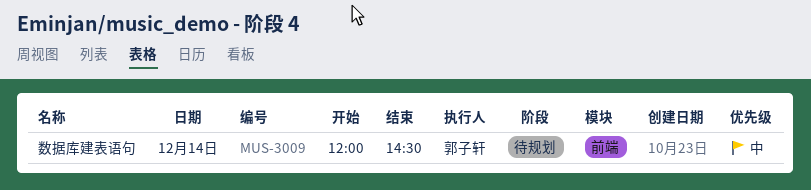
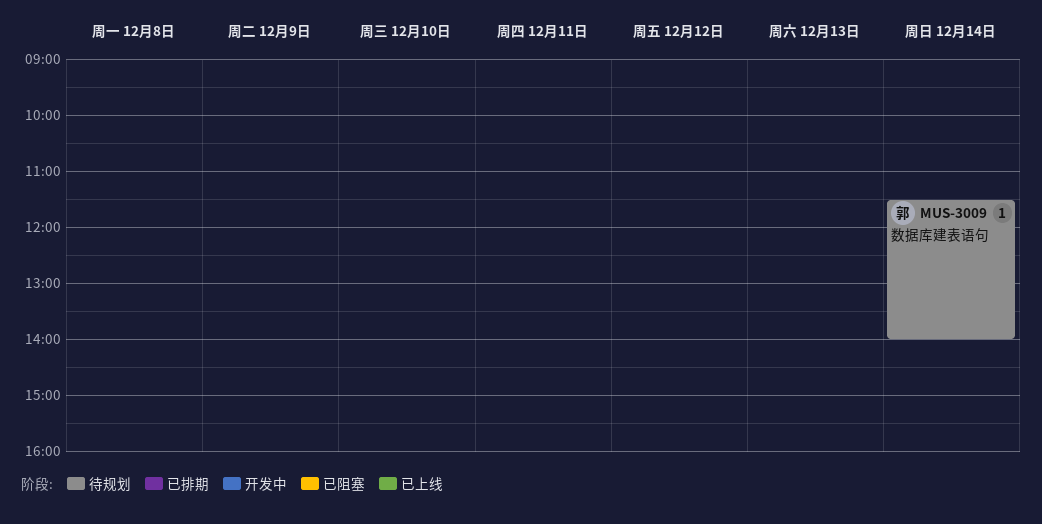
MUS-3009, begins: 12:00 -> 11:30
MUS-3009, ends: 14:30 -> 14:00

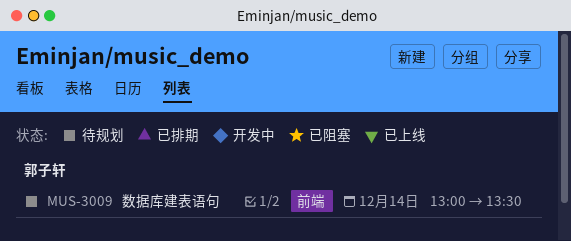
MUS-3009, begins: 11:30 -> 13:00
MUS-3009, ends: 14:00 -> 13:30

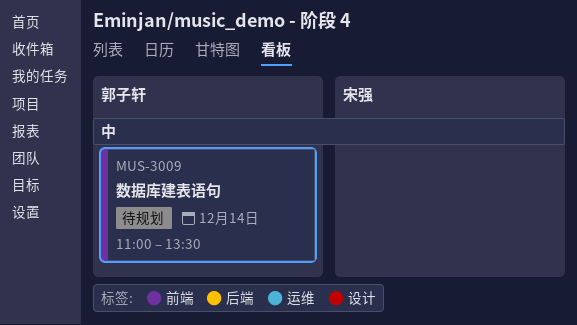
MUS-3009, begins: 13:00 -> 11:00

